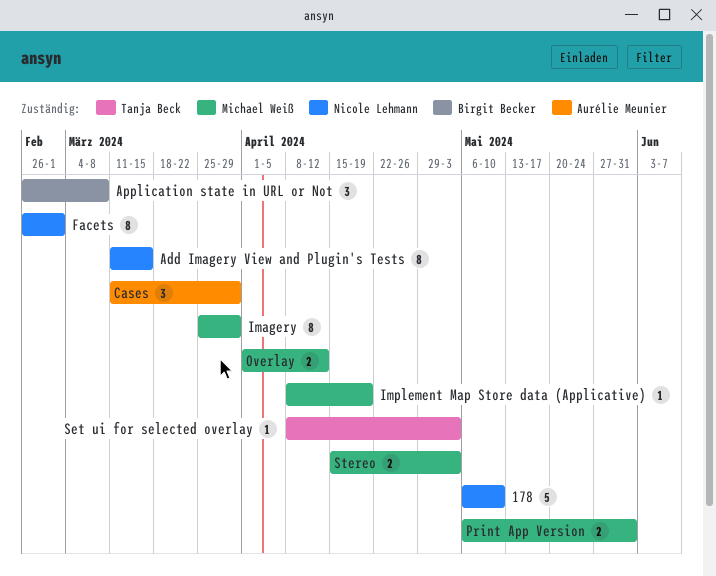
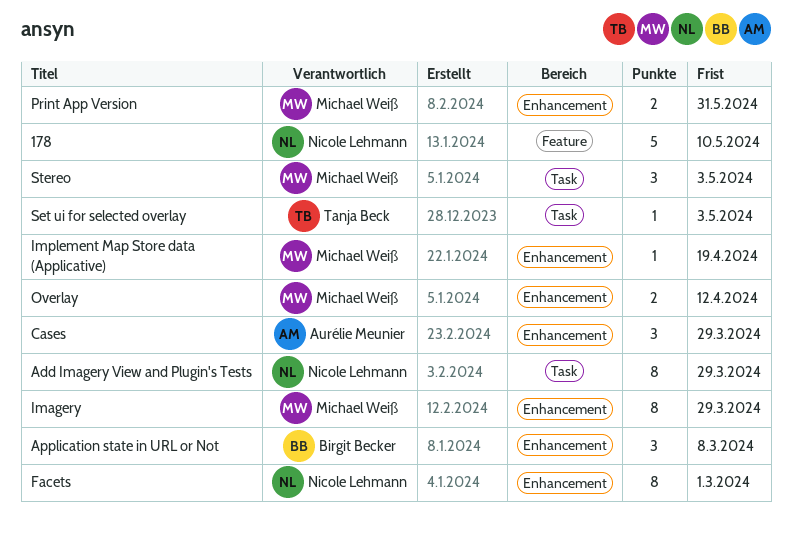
Add Imagery View and Plugin's Tests, due: Mar 15 -> Mar 29
Stereo, estimate: 2 -> 3

